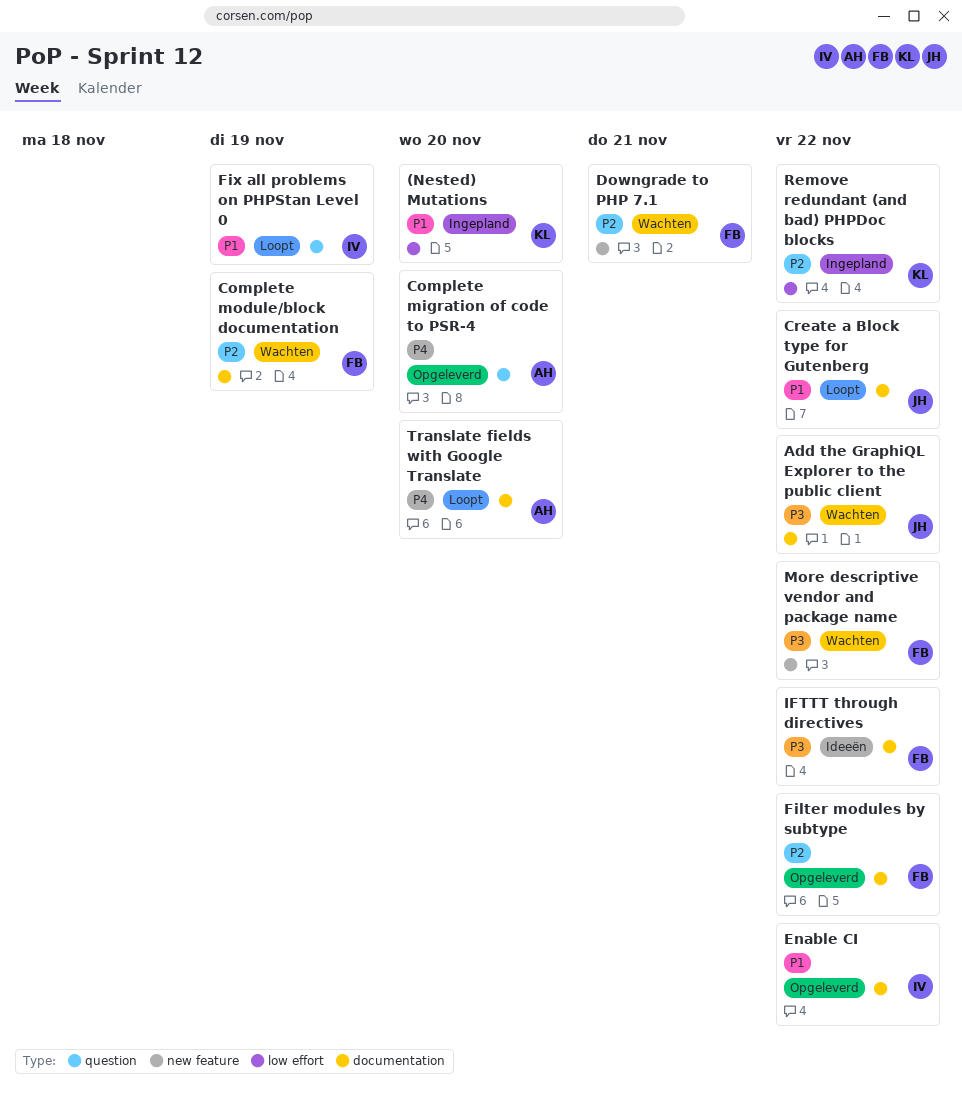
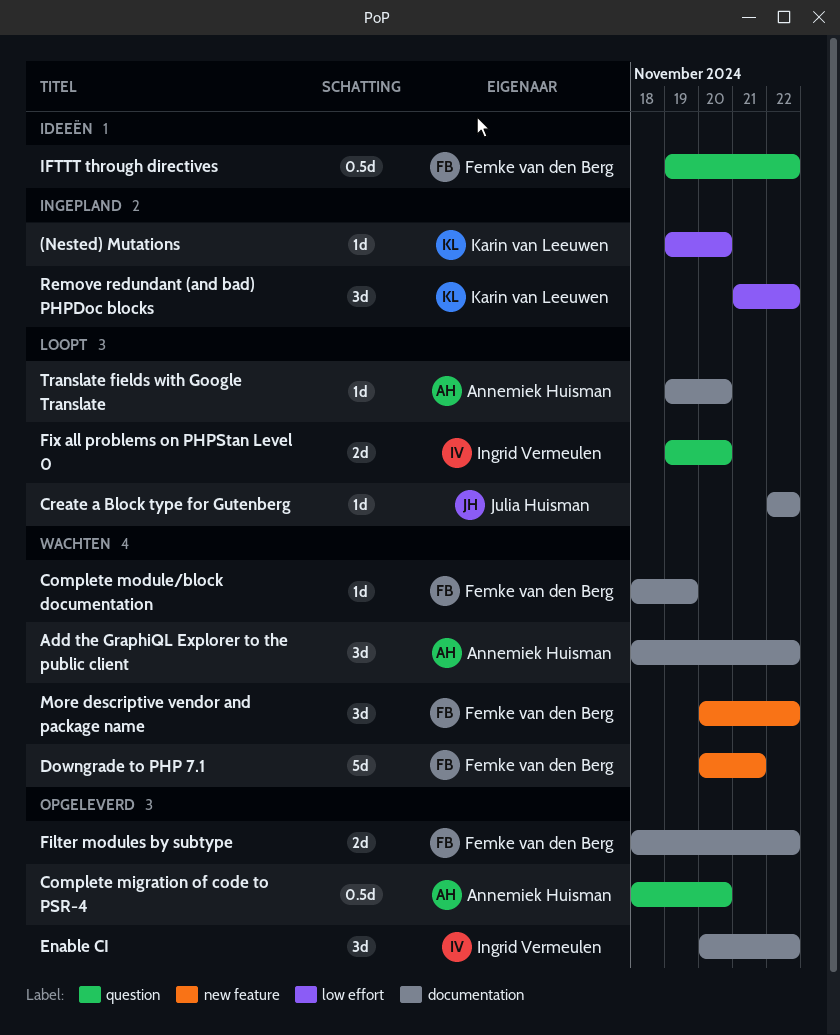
Add the GraphiQL Explorer to the public client, owner: Julia Huisman -> Annemiek Huisman
Fix all problems on PHPStan Level 0, due: Nov 19 -> Nov 20
IFTTT through directives, label: documentation -> question

